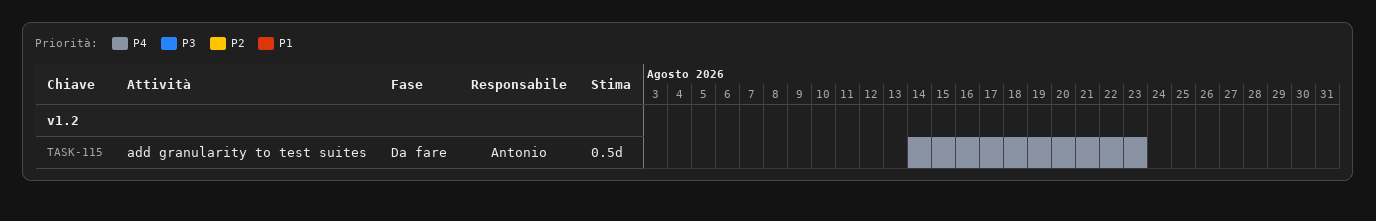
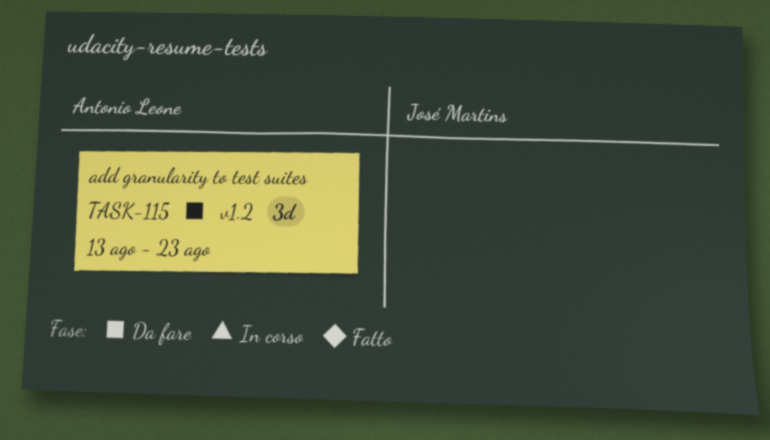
TASK-115, estimate: 0.5d -> 3d
TASK-115, start: Aug 14 -> Aug 13

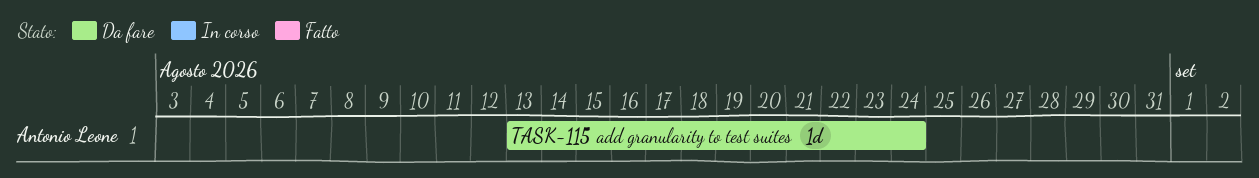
TASK-115, estimate: 3d -> 1d
TASK-115, due: Aug 23 -> Aug 24

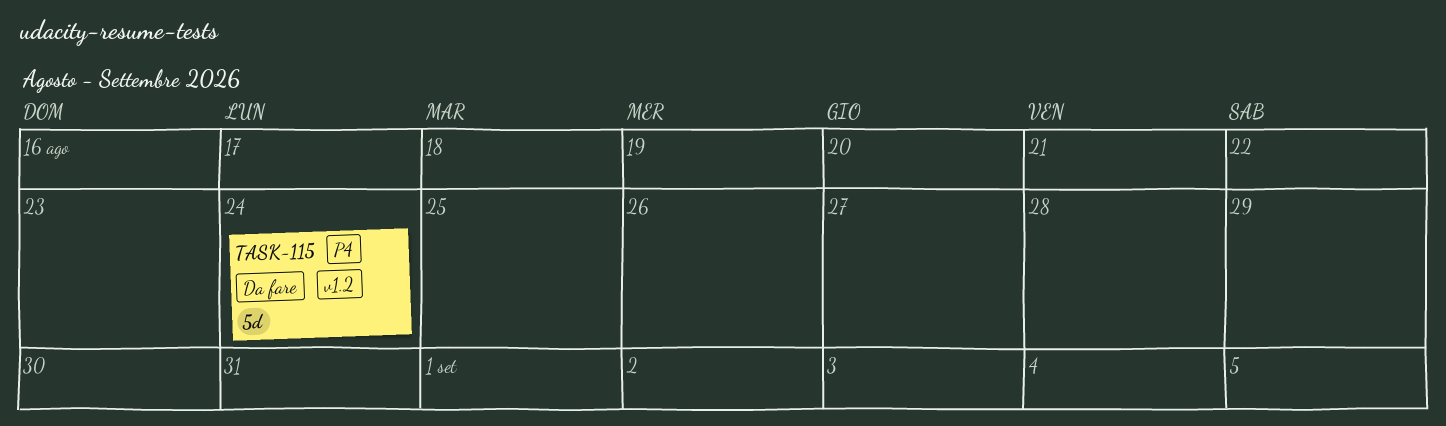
TASK-115, estimate: 1d -> 5d

